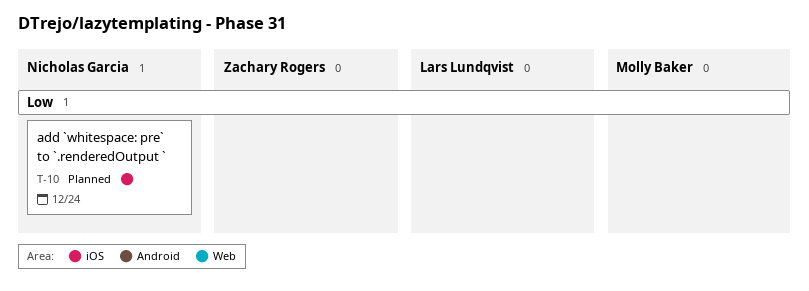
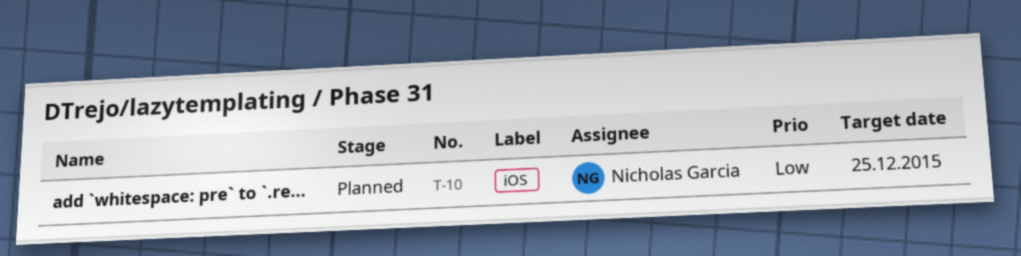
T-10, due: Dec 24 -> Dec 25

